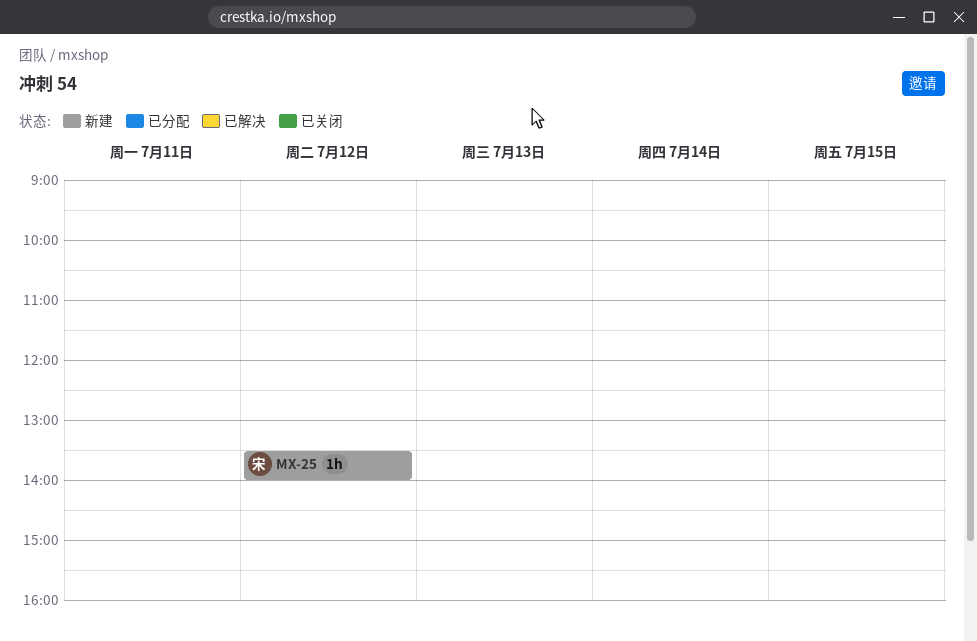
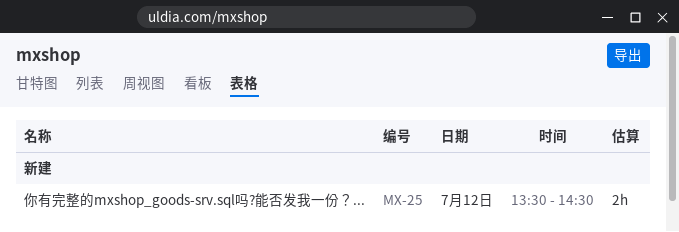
MX-25, estimate: 1h -> 2h
MX-25, ends: 14:00 -> 14:30

